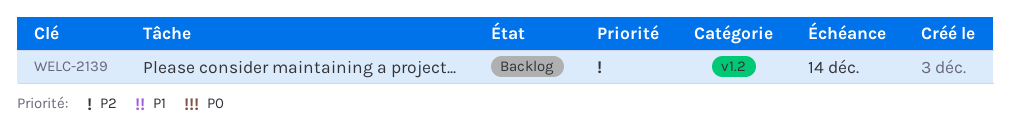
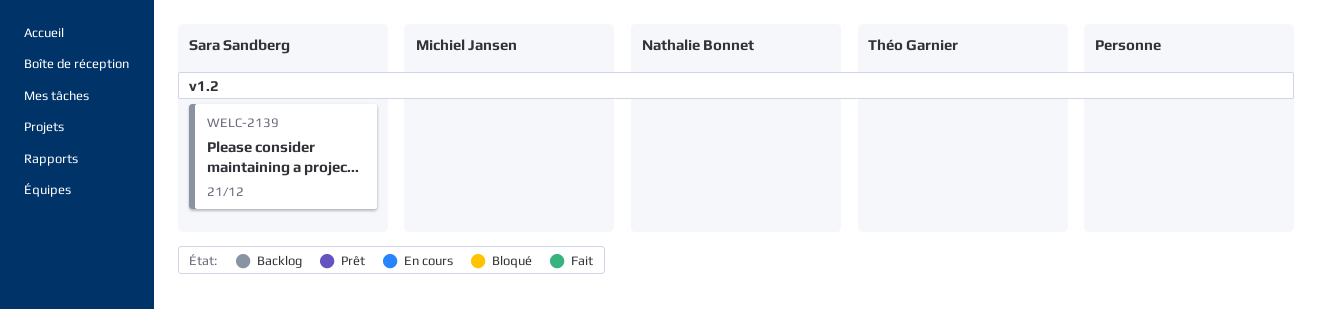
WELC-2139, due: Dec 14 -> Dec 21

